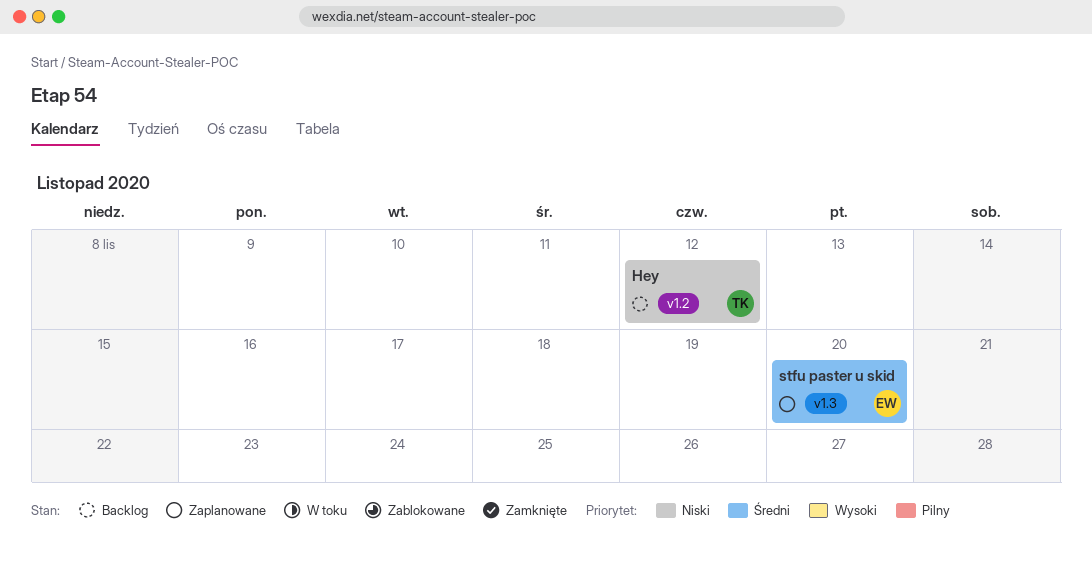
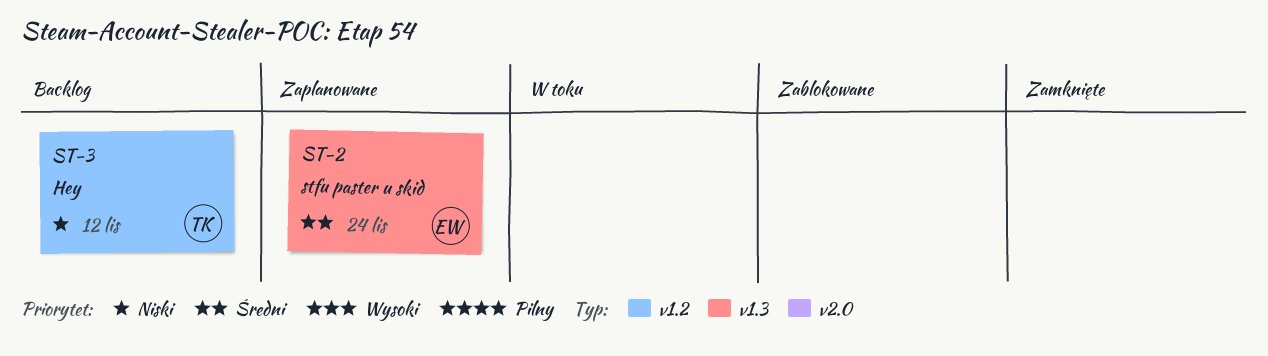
stfu paster u skid, due: Nov 20 -> Nov 24

